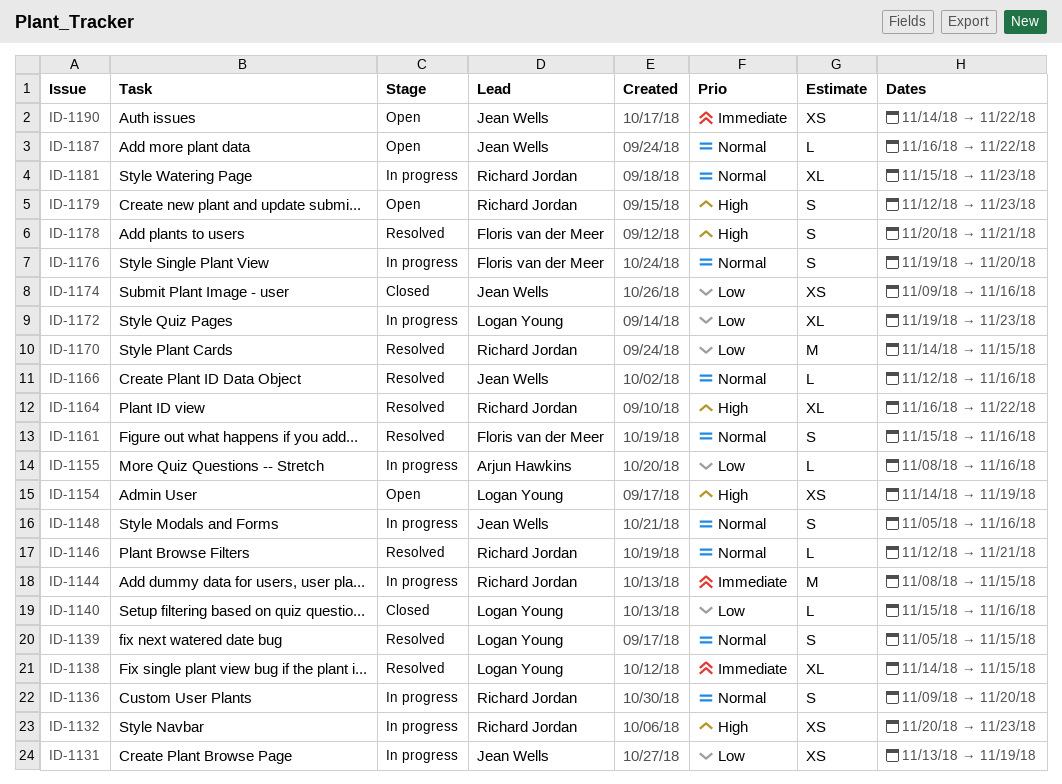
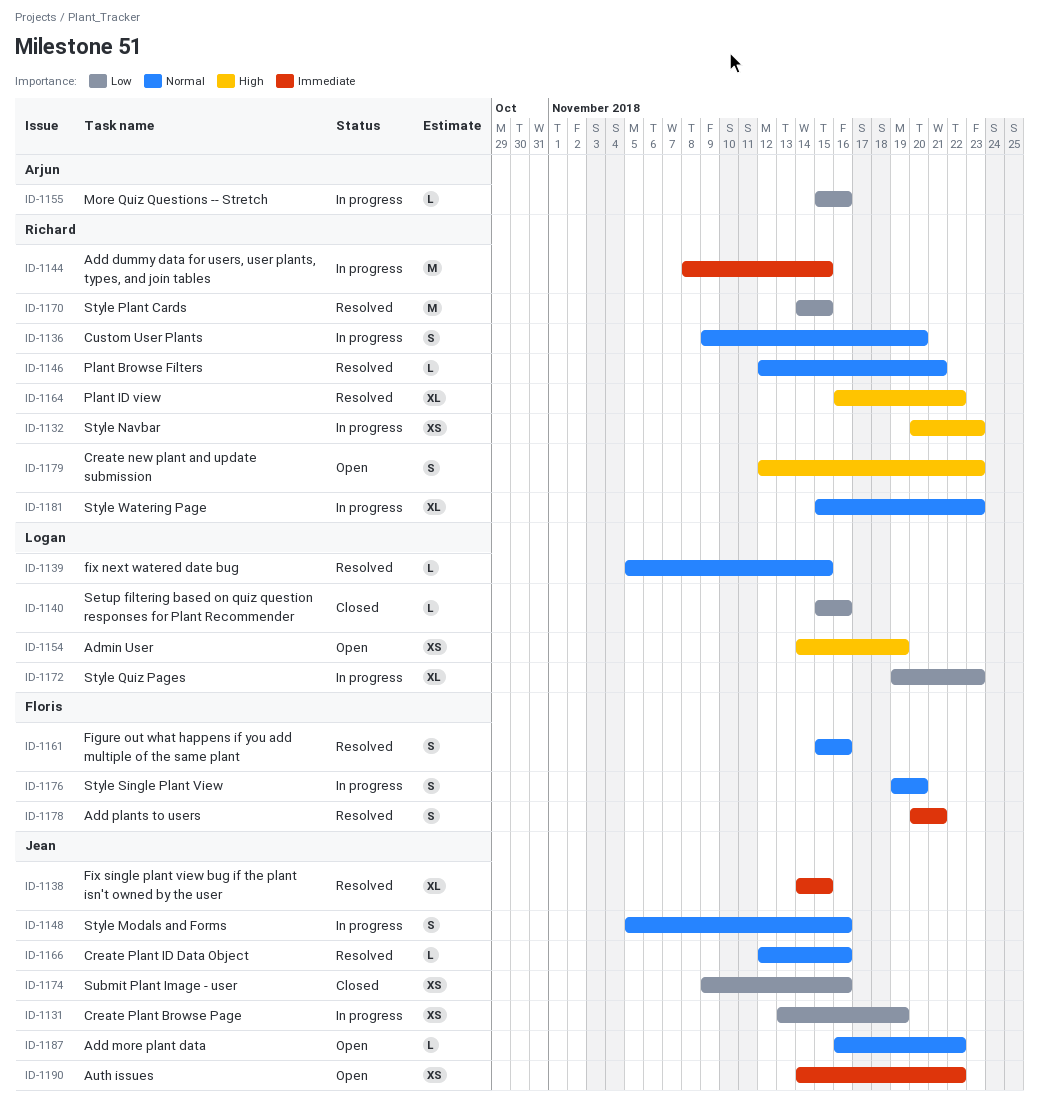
ID-1138, owner: Logan Young -> Jean Wells
ID-1139, estimate: S -> L
ID-1155, start: Nov 8 -> Nov 15
ID-1178, priority: High -> Immediate

